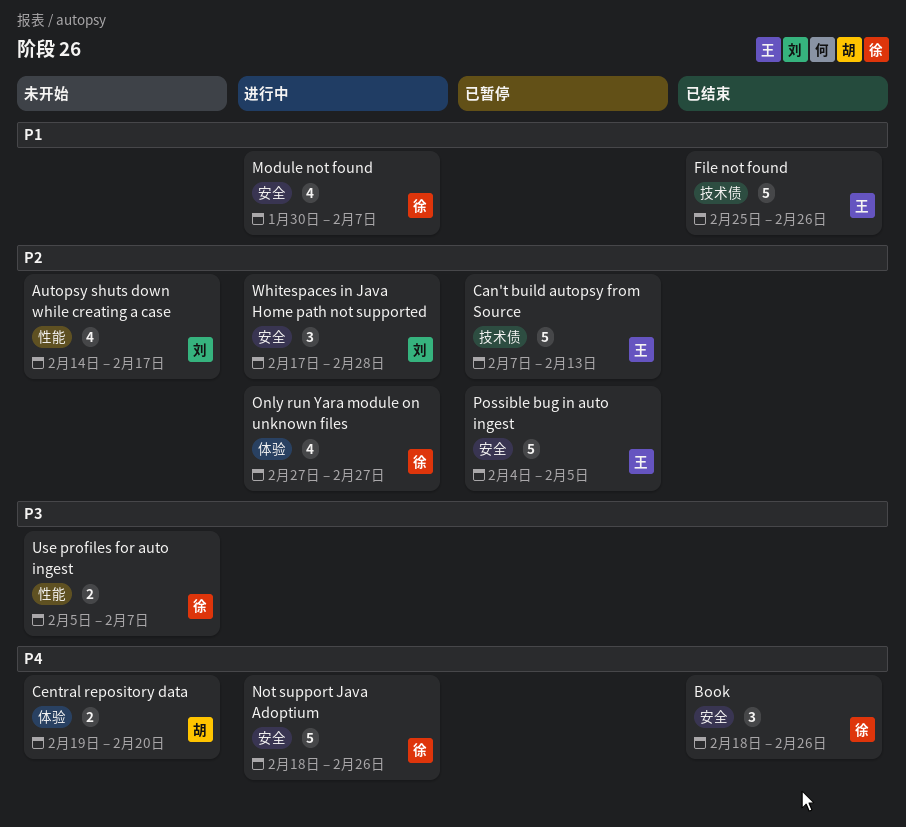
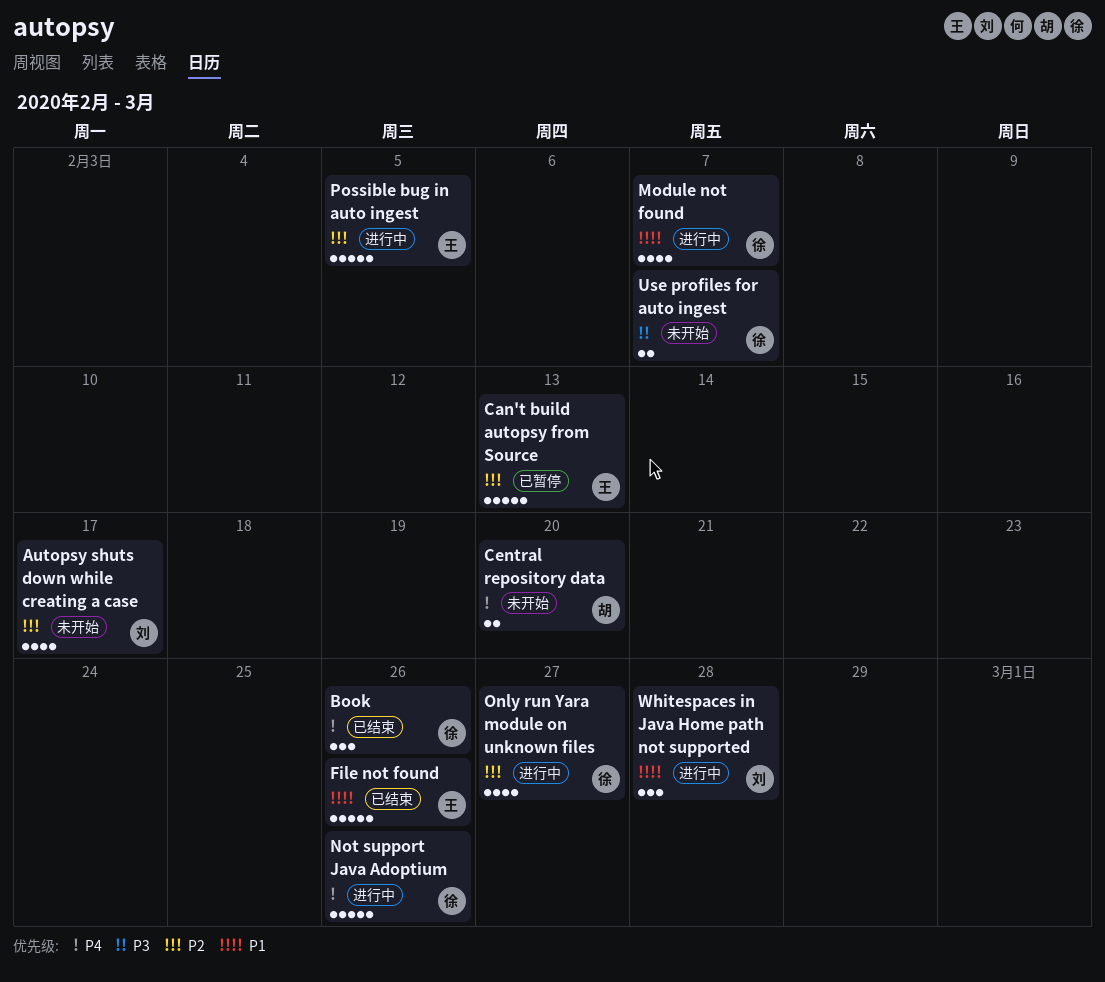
Possible bug in auto ingest, status: 已暂停 -> 进行中
Whitespaces in Java Home path not supported, priority: P2 -> P1

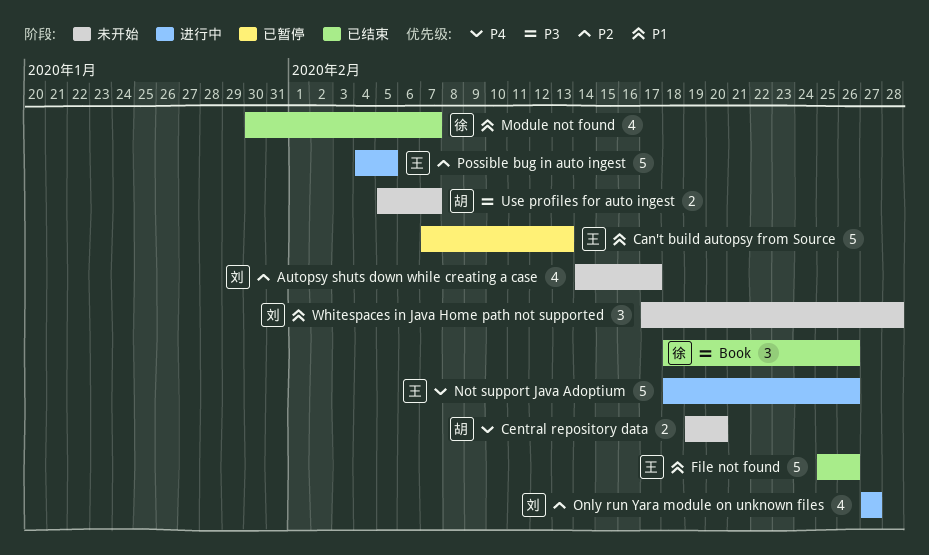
Book, priority: P4 -> P3
Can't build autopsy from Source, priority: P2 -> P1
Module not found, status: 进行中 -> 已结束
Not support Java Adoptium, owner: 徐 -> 王
Only run Yara module on unknown files, owner: 徐 -> 刘
Use profiles for auto ingest, owner: 徐 -> 胡
Whitespaces in Java Home path not supported, status: 进行中 -> 未开始

